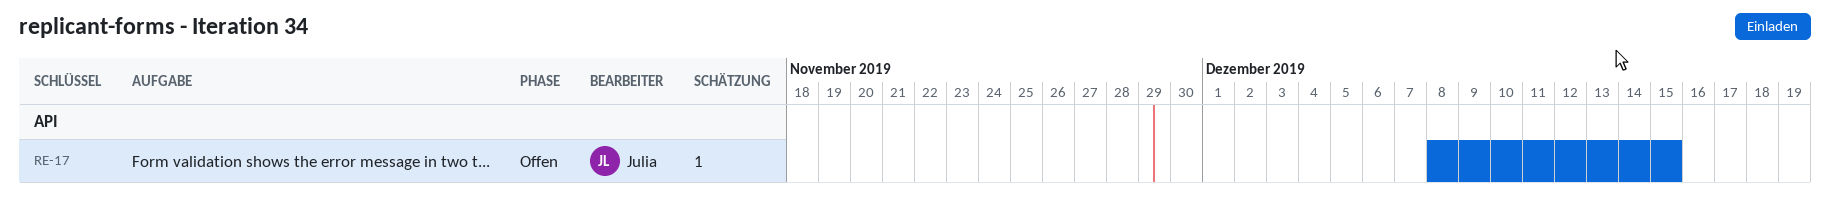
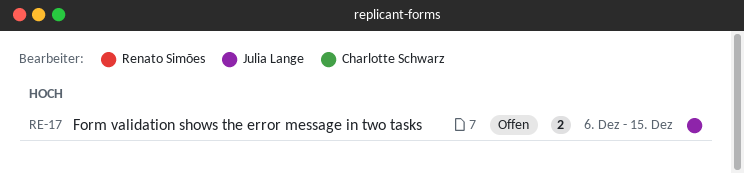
RE-17, estimate: 1 -> 2
RE-17, start: Dec 8 -> Dec 6

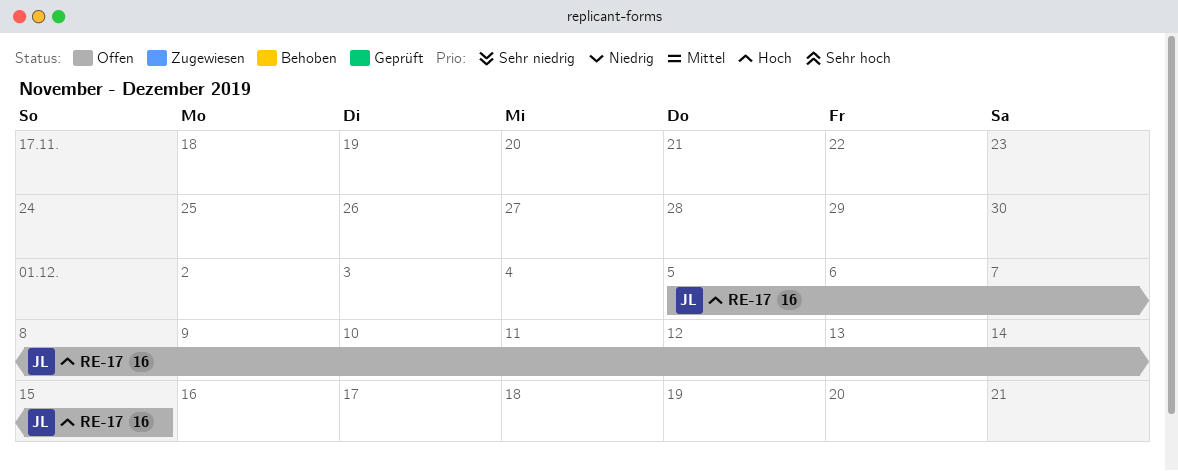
RE-17, estimate: 2 -> 16
RE-17, start: Dec 6 -> Dec 5

